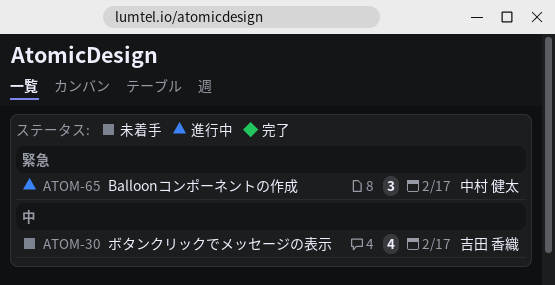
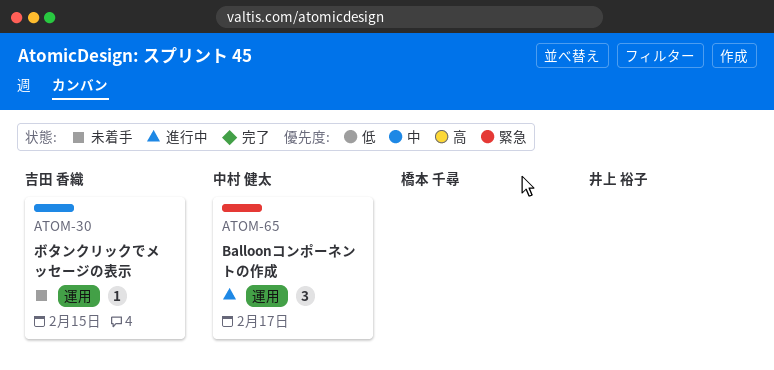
ATOM-30, estimate: 4 -> 1
ATOM-30, due: Feb 17 -> Feb 15

